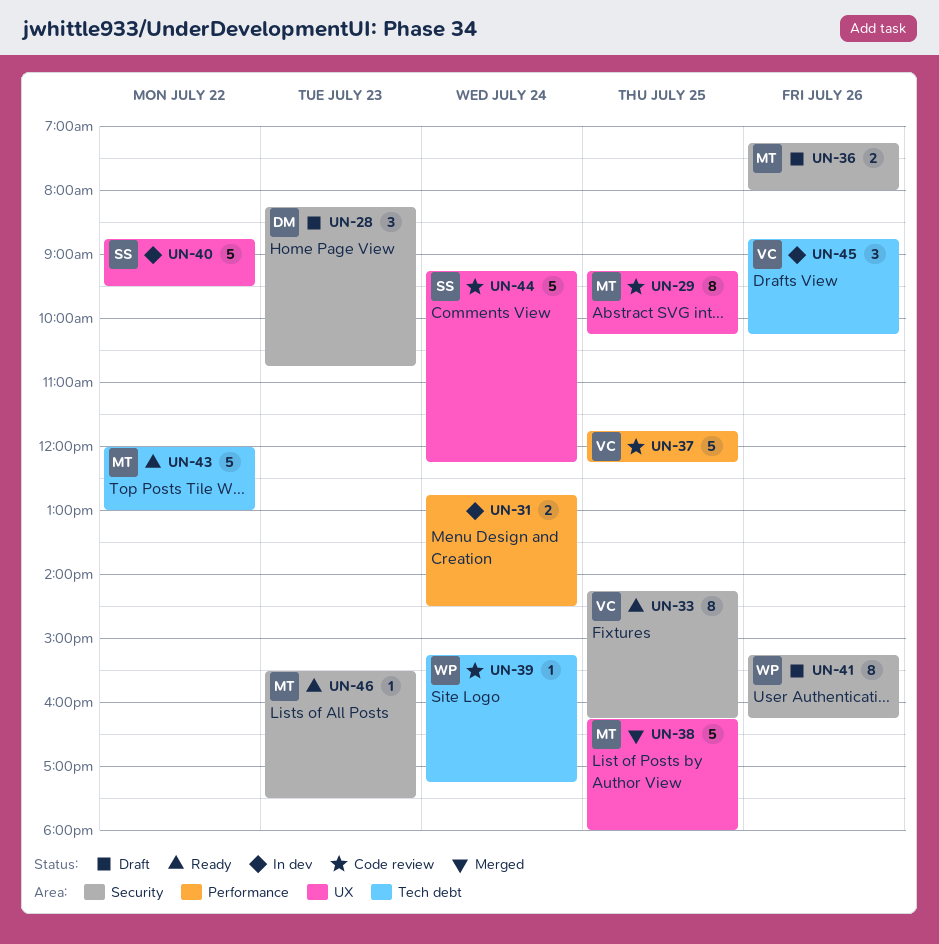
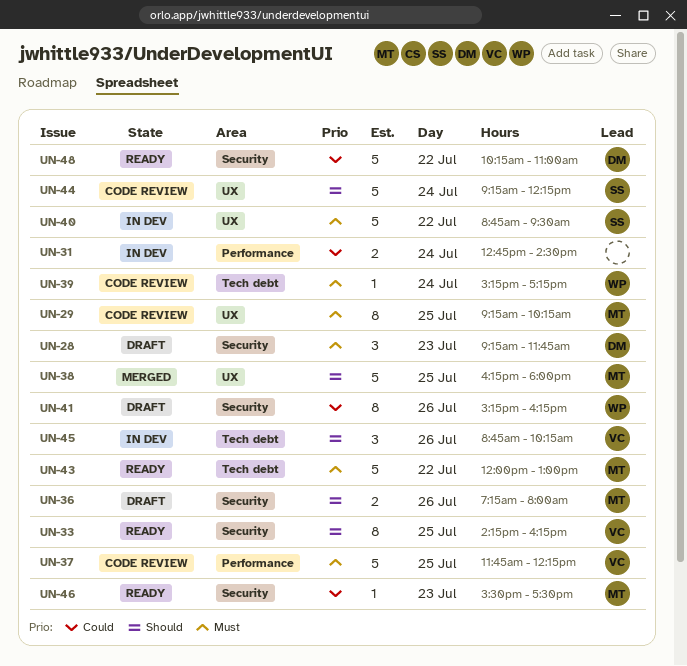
UN-28, begins: 08:15 -> 09:15
UN-28, ends: 10:45 -> 11:45
UN-48: none -> present

